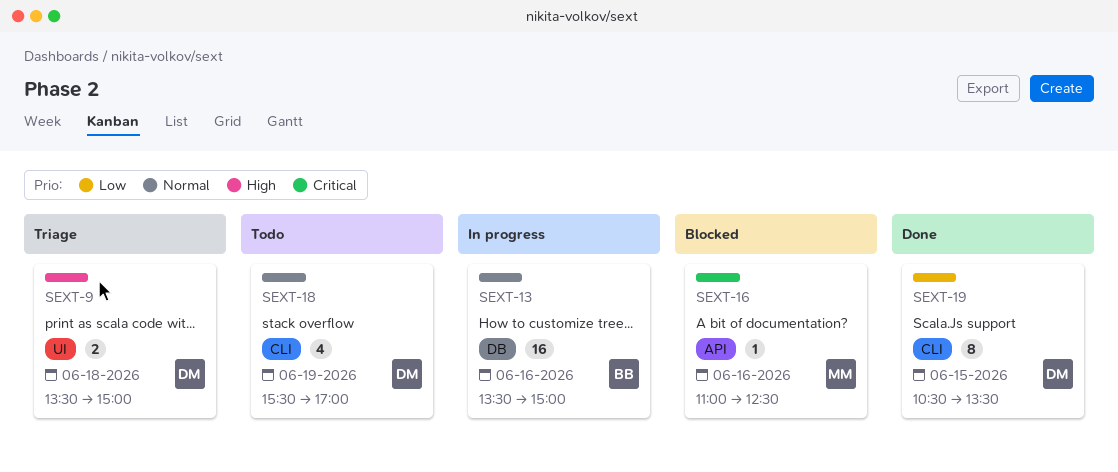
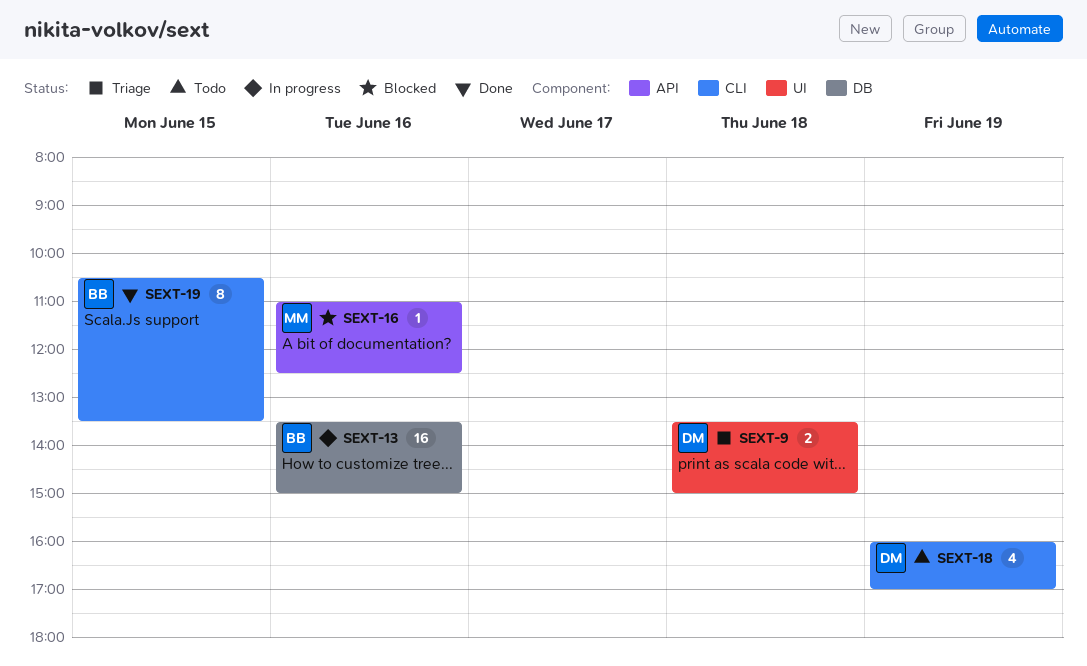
SEXT-18, begins: 15:30 -> 16:00
SEXT-19, owner: DM -> BB

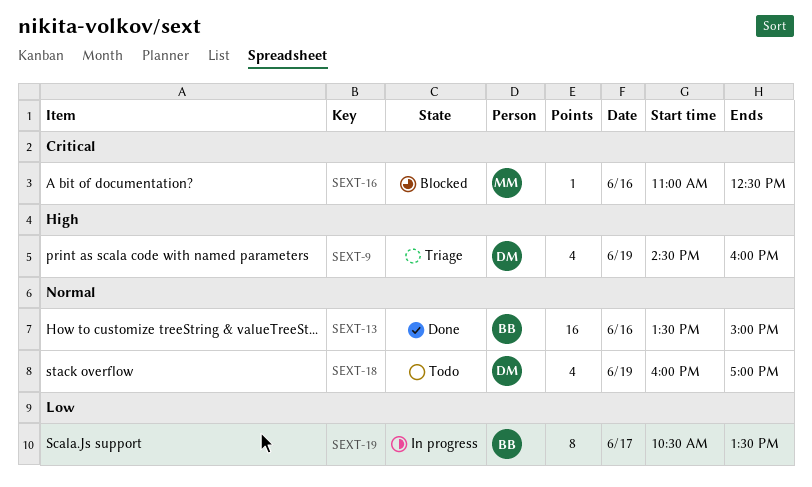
SEXT-9, estimate: 2 -> 4
SEXT-9, day: Jun 18 -> Jun 19
SEXT-9, begins: 13:30 -> 14:30
SEXT-9, ends: 15:00 -> 16:00
SEXT-13, status: In progress -> Done
SEXT-19, status: Done -> In progress
SEXT-19, day: Jun 15 -> Jun 17

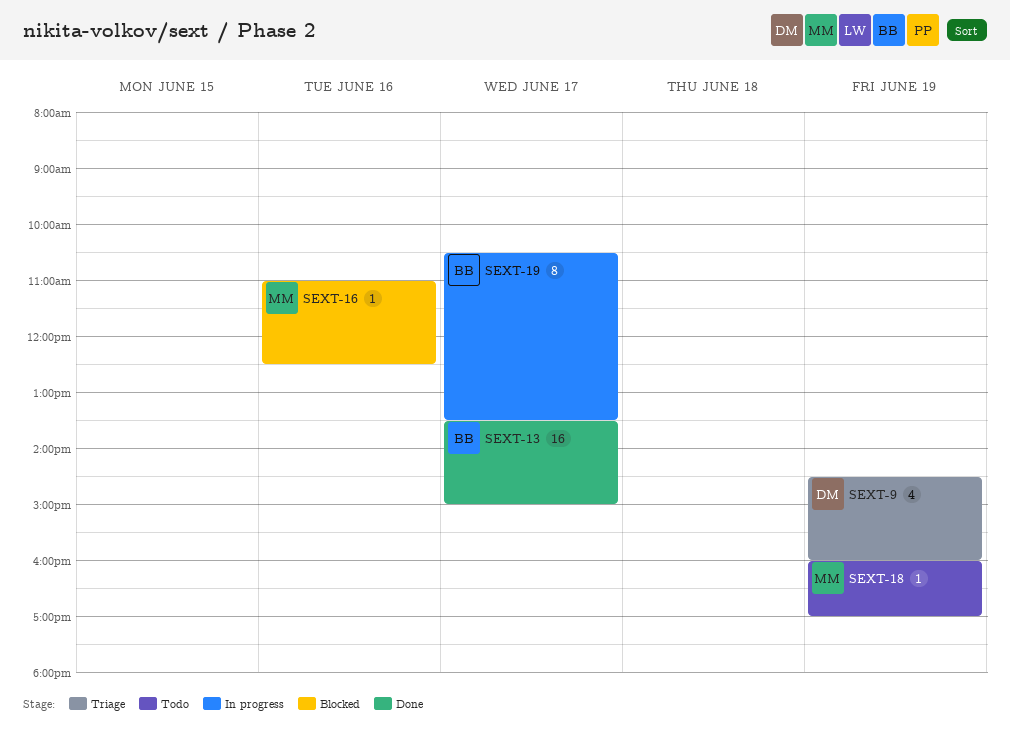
SEXT-13, day: Jun 16 -> Jun 17
SEXT-18, owner: DM -> MM
SEXT-18, estimate: 4 -> 1

